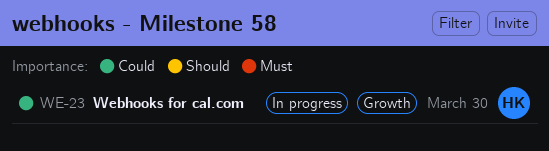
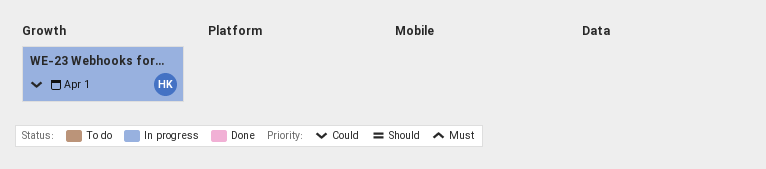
WE-23, due: Mar 30 -> Apr 1

